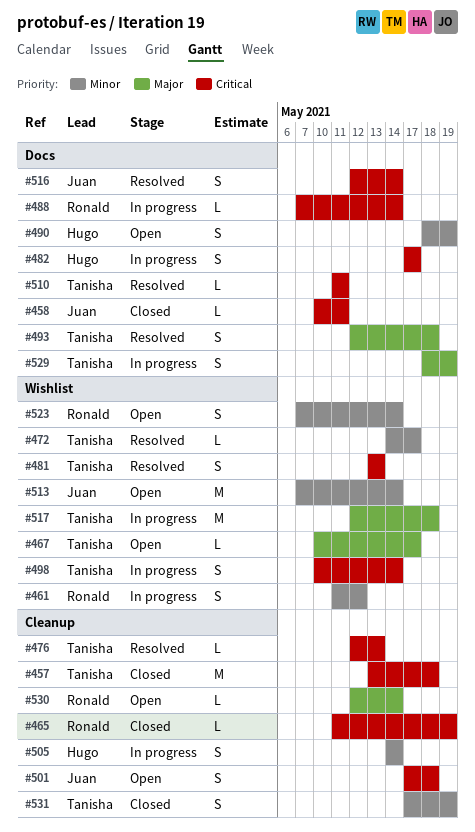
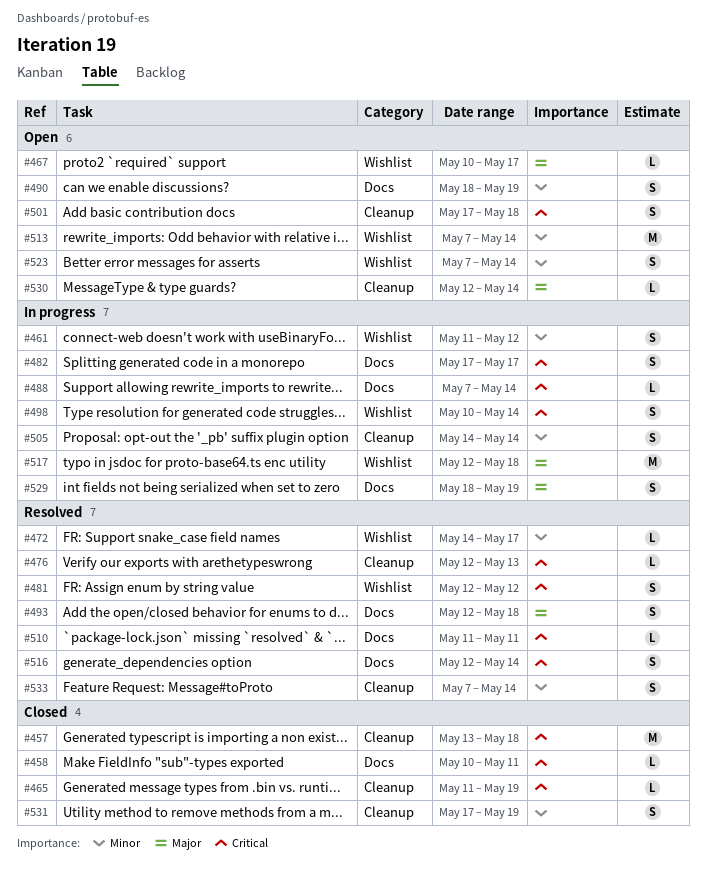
#481, start: May 13 -> May 12
#481, due: May 13 -> May 12
#533: none -> present

